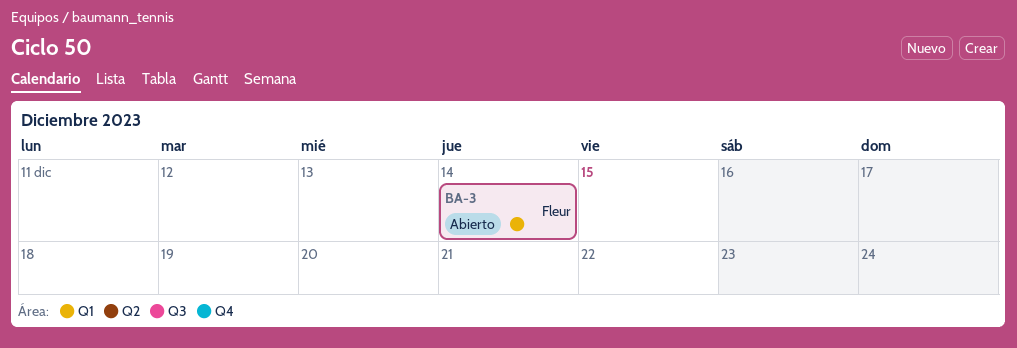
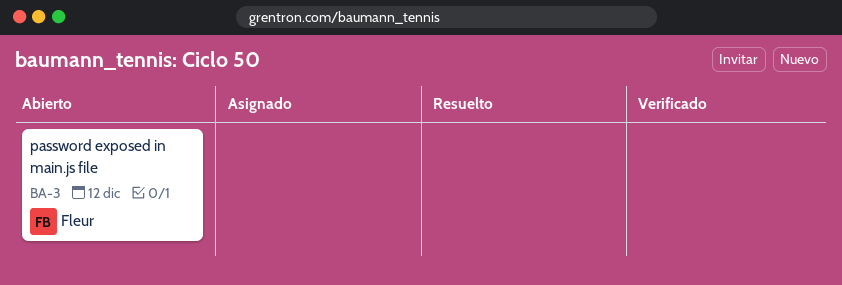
BA-3, due: Dec 14 -> Dec 12

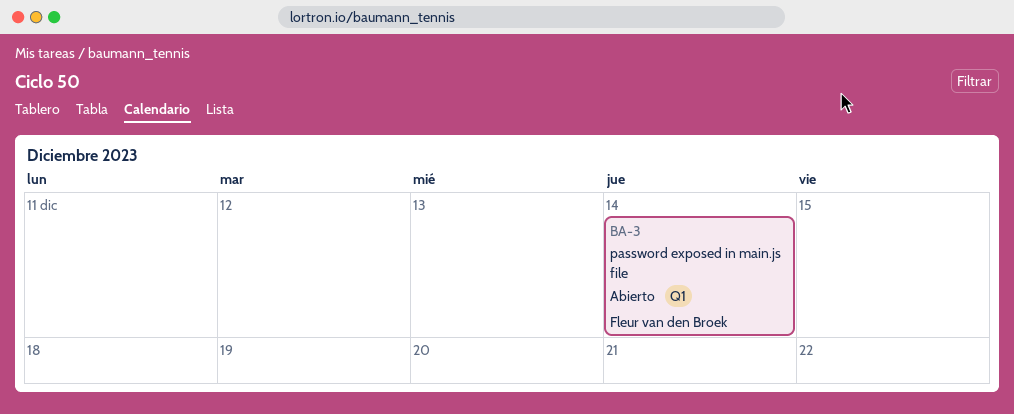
BA-3, due: Dec 12 -> Dec 14

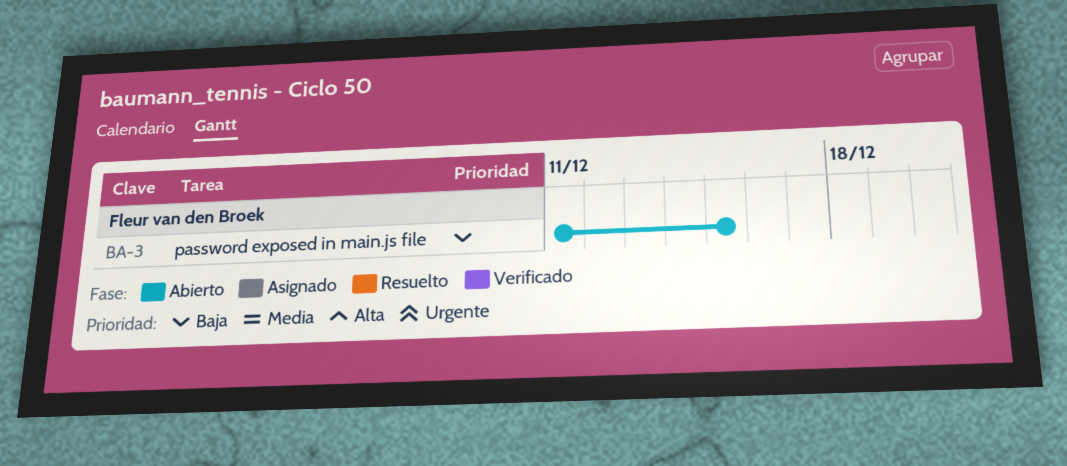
BA-3, due: Dec 14 -> Dec 15

